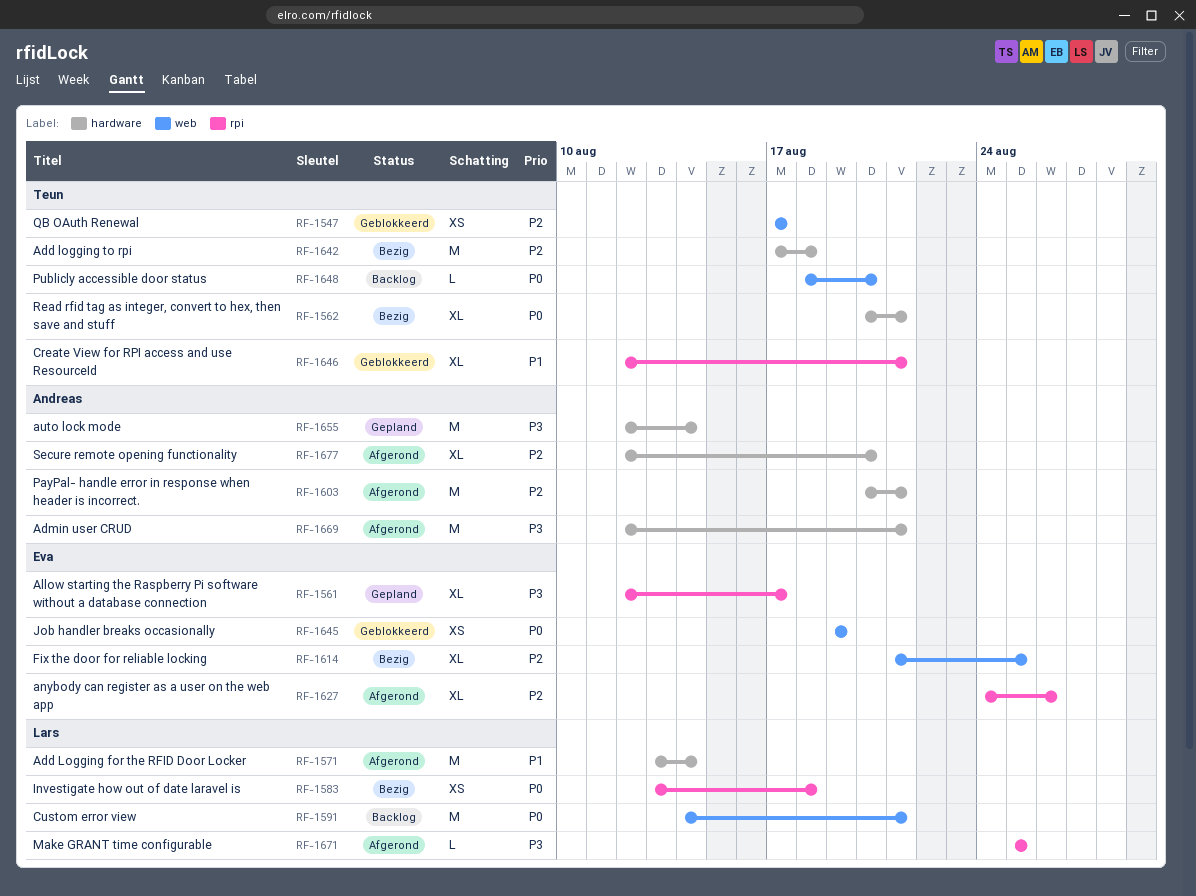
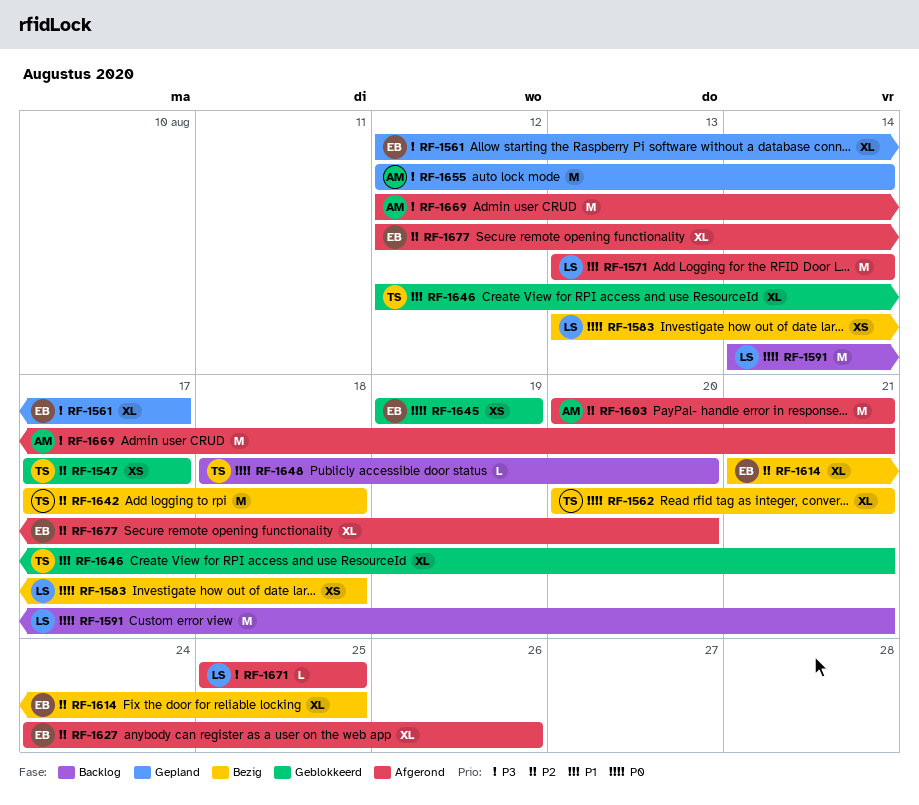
RF-1677, owner: Andreas -> Eva

